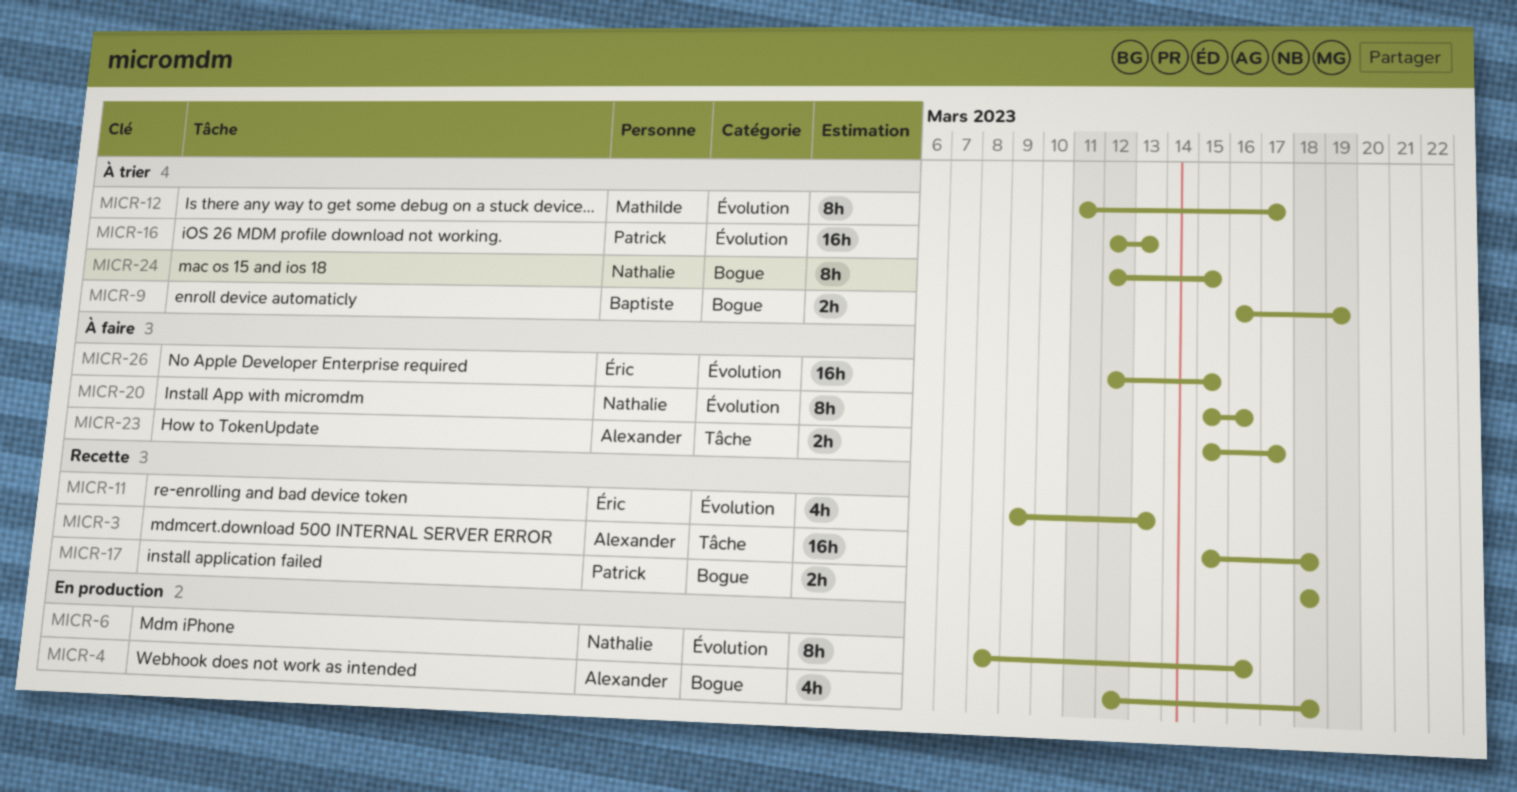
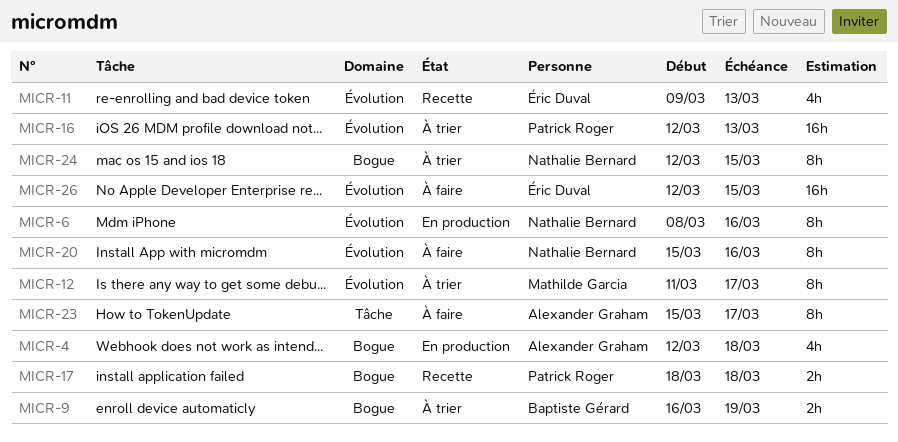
MICR-3: present -> none
MICR-23, estimate: 2h -> 8h

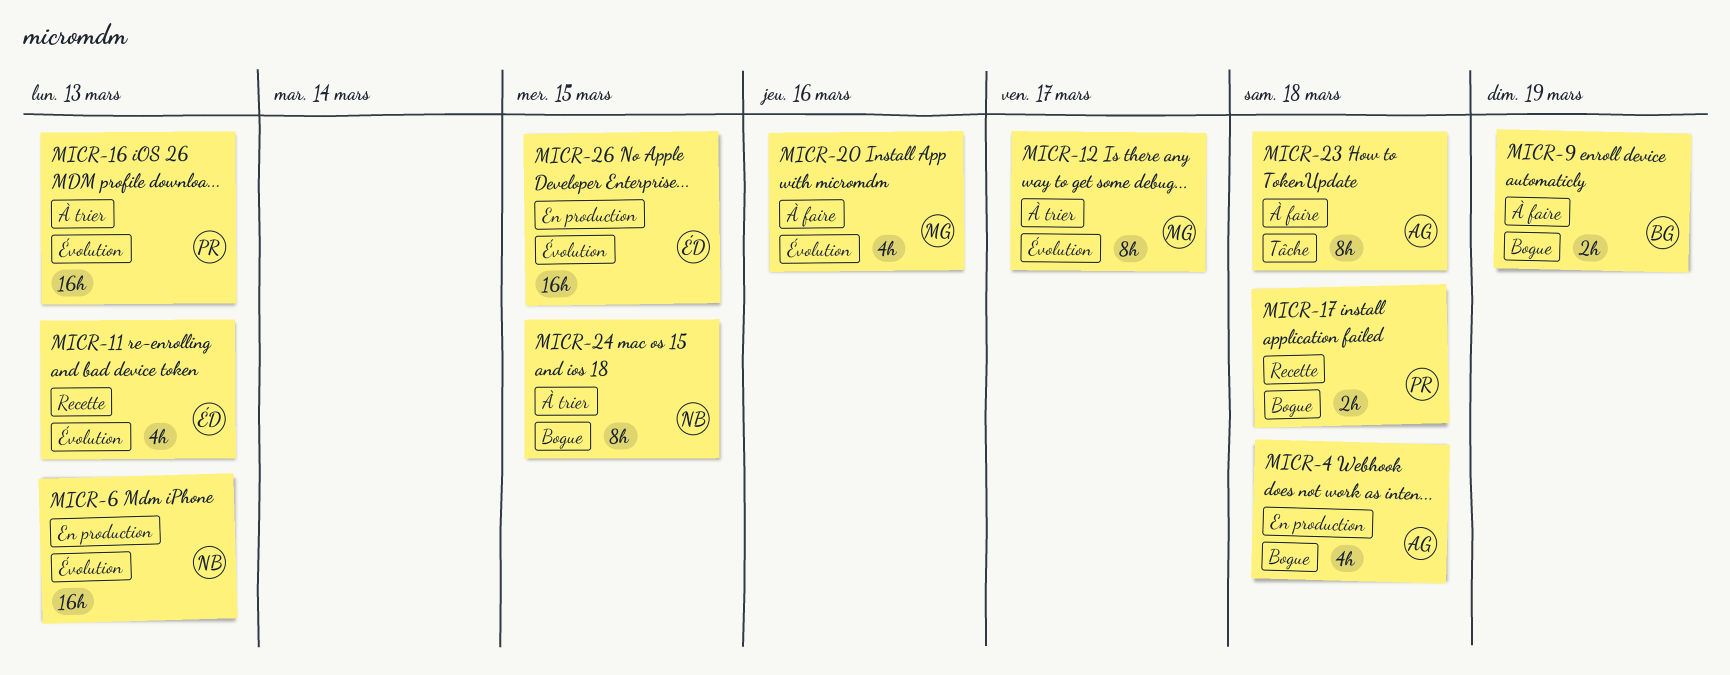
MICR-6, estimate: 8h -> 16h
MICR-6, due: Mar 16 -> Mar 13
MICR-9, status: À trier -> À faire
MICR-20, owner: Nathalie Bernard -> Mathilde Garcia
MICR-20, estimate: 8h -> 4h
MICR-23, due: Mar 17 -> Mar 18
MICR-26, status: À faire -> En production

